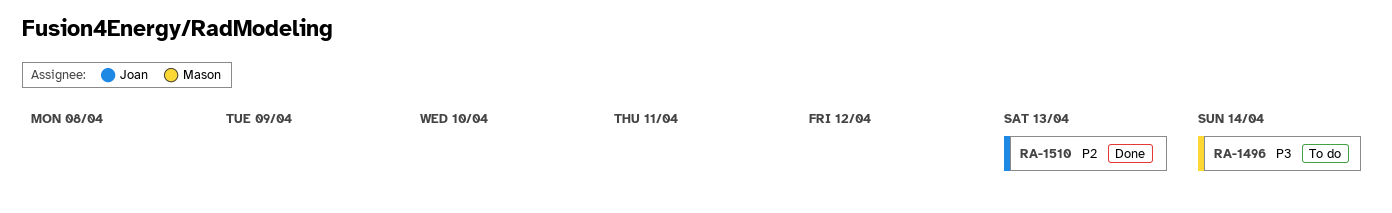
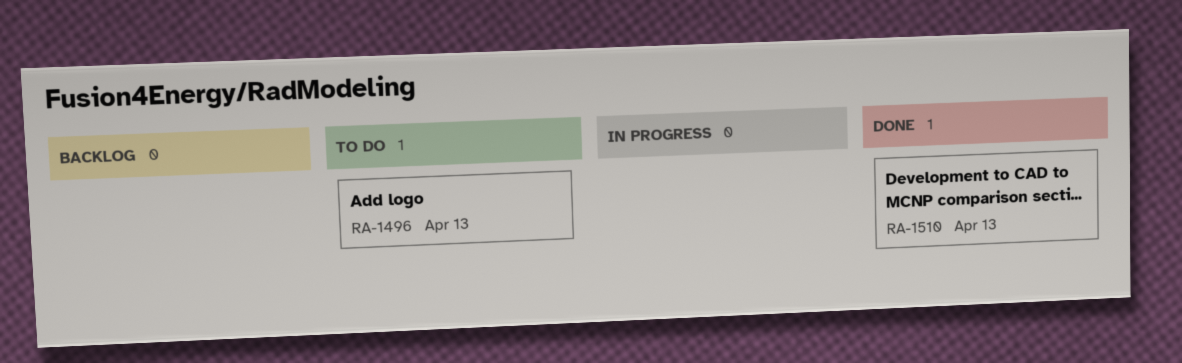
RA-1496, due: Apr 14 -> Apr 13

